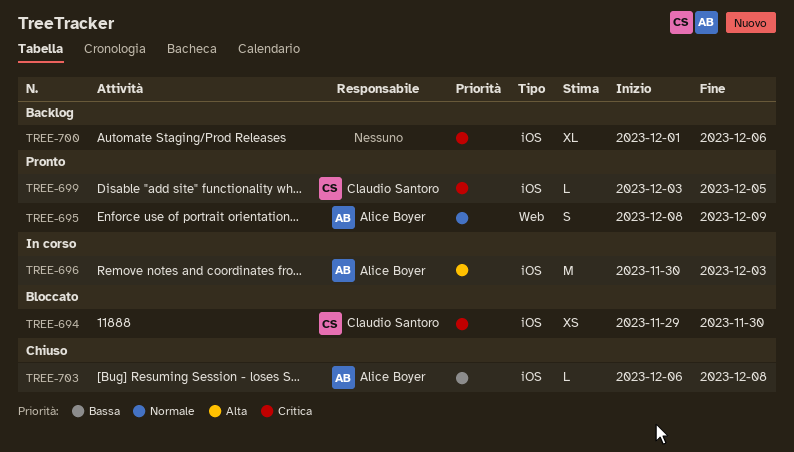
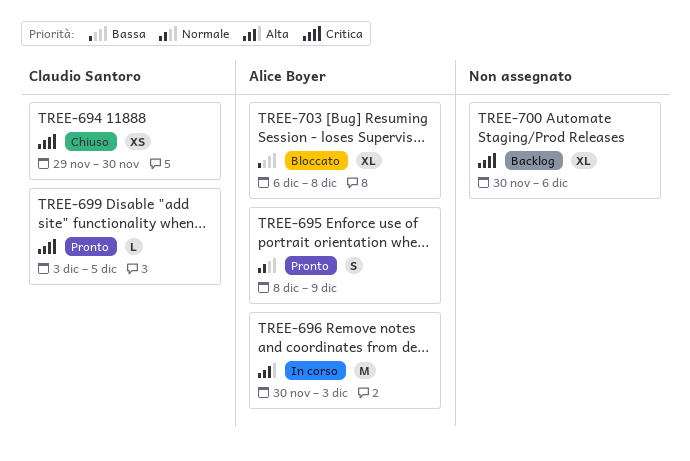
TREE-694, status: Bloccato -> Chiuso
TREE-700, start: Dec 1 -> Nov 30
TREE-703, status: Chiuso -> Bloccato
TREE-703, estimate: L -> XL

